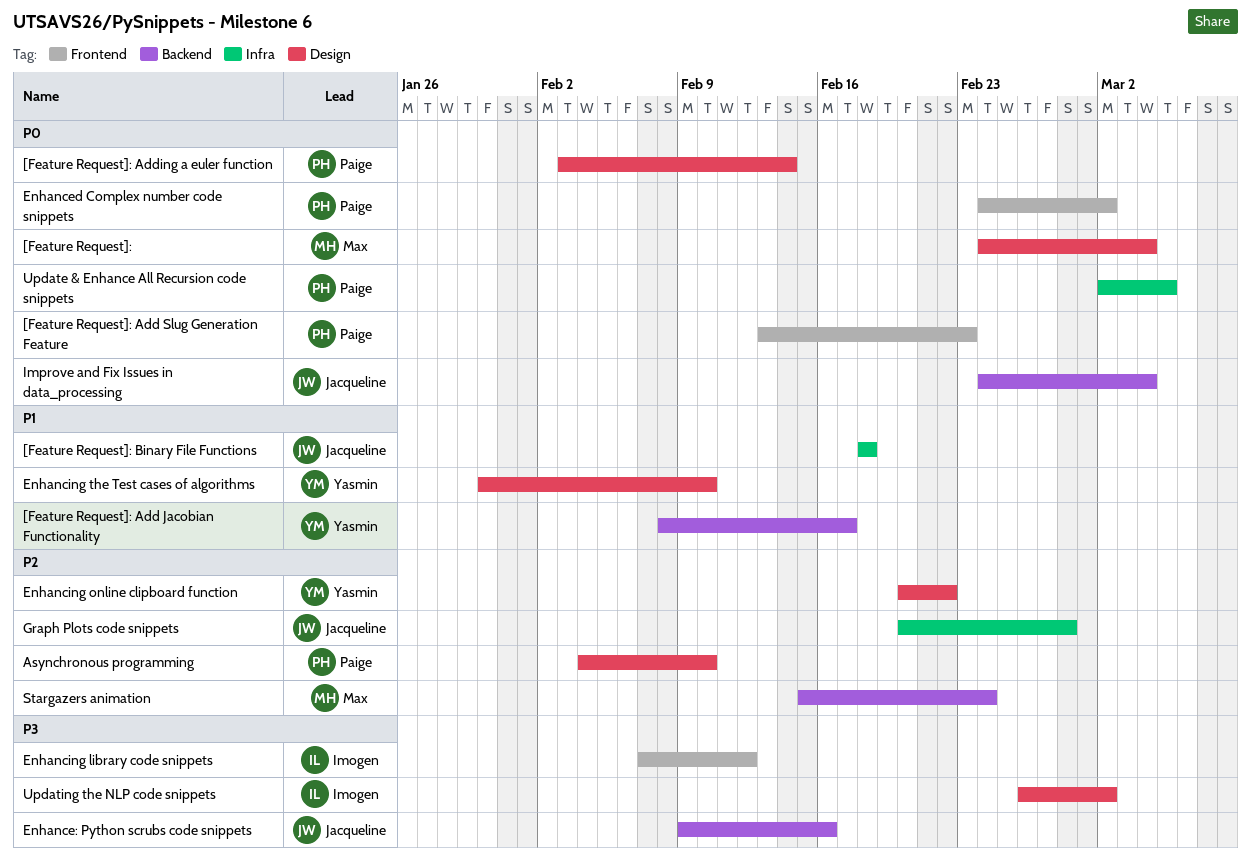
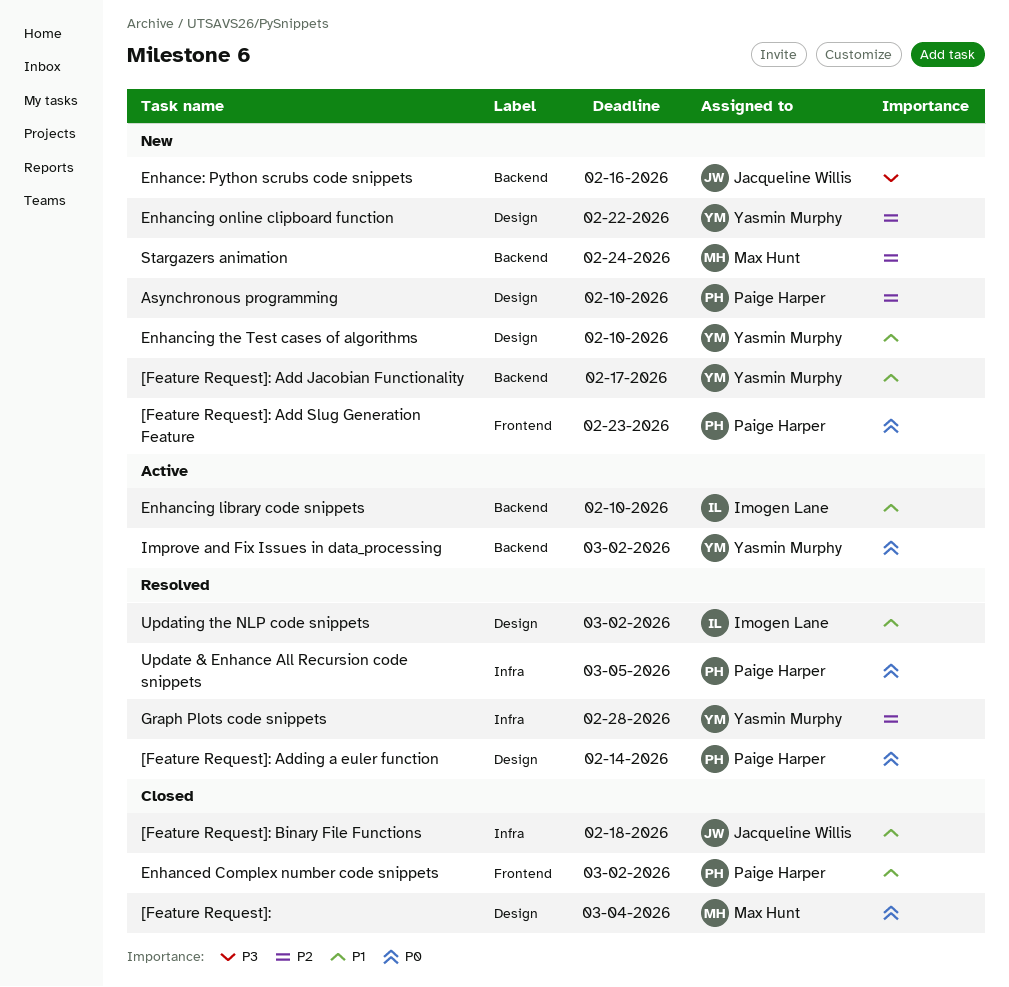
Enhanced Complex number code snippets, priority: P0 -> P1
Enhancing library code snippets, priority: P3 -> P1
Enhancing library code snippets, label: Frontend -> Backend
Enhancing library code snippets, due: Feb 12 -> Feb 10
Graph Plots code snippets, owner: Jacqueline Willis -> Yasmin Murphy
Improve and Fix Issues in data_processing, owner: Jacqueline Willis -> Yasmin Murphy
Improve and Fix Issues in data_processing, due: Mar 4 -> Mar 2
Updating the NLP code snippets, priority: P3 -> P1

